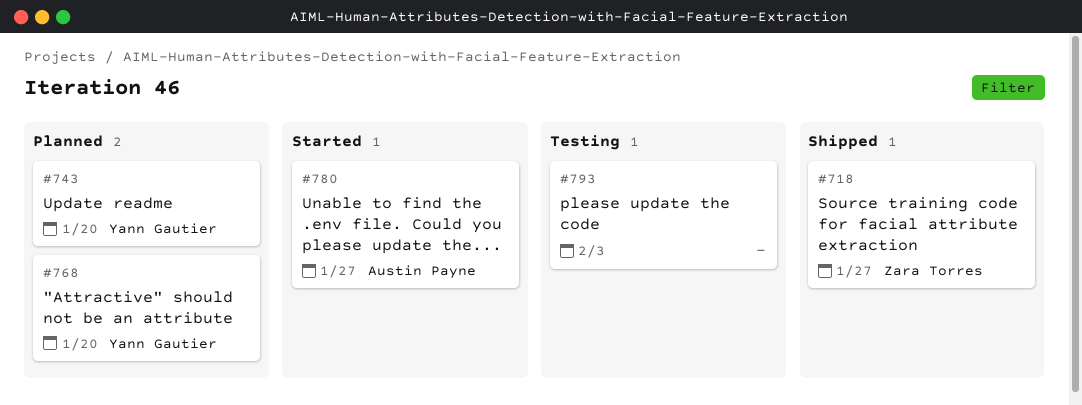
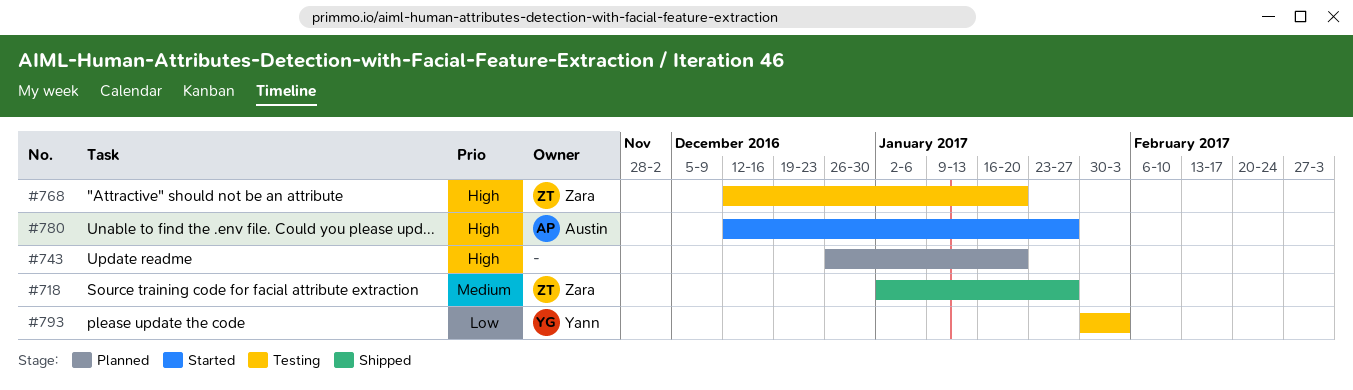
#743, owner: Yann Gautier -> none
#768, status: Planned -> Testing
#768, owner: Yann Gautier -> Zara Torres
#793, owner: none -> Yann Gautier

